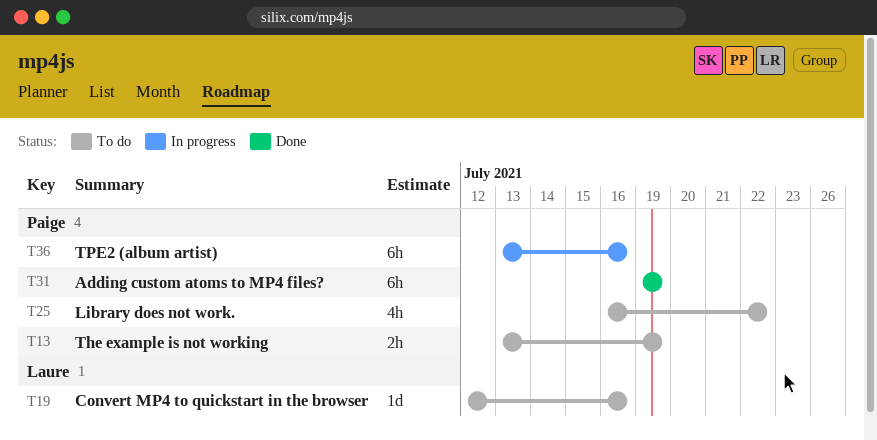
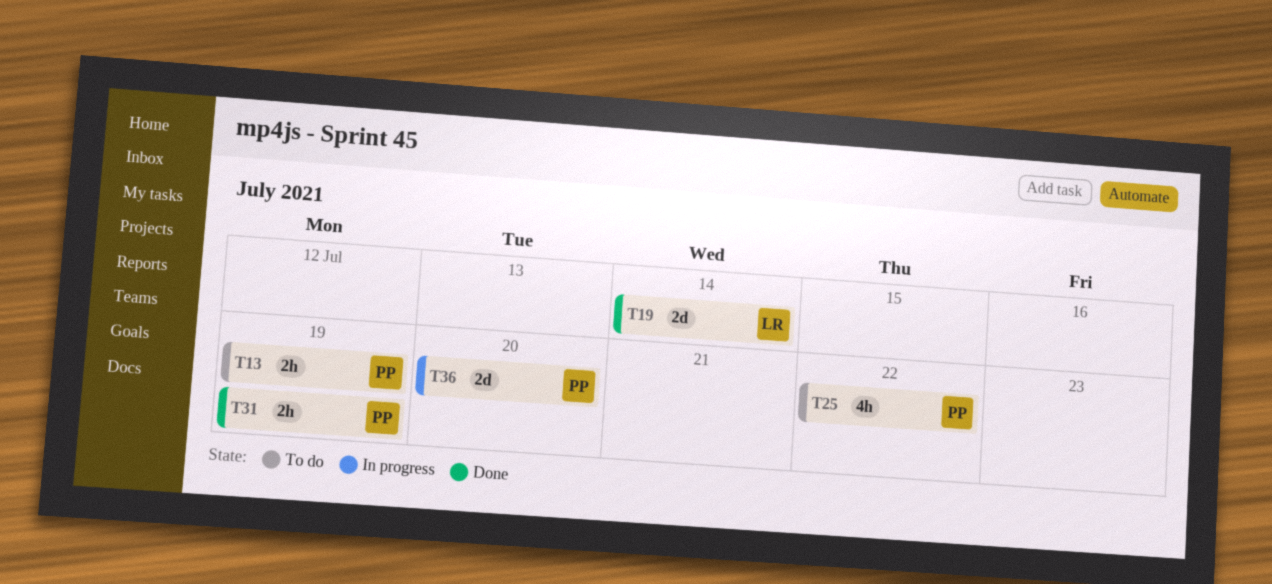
T19, status: To do -> Done
T19, estimate: 1d -> 2d
T19, due: Jul 16 -> Jul 14
T31, estimate: 6h -> 2h
T36, estimate: 6h -> 2d
T36, due: Jul 16 -> Jul 20

